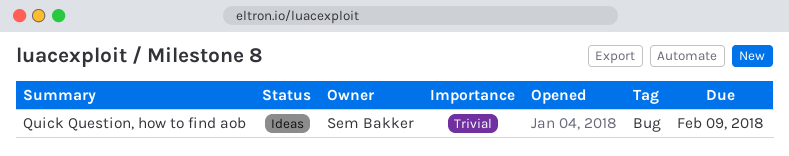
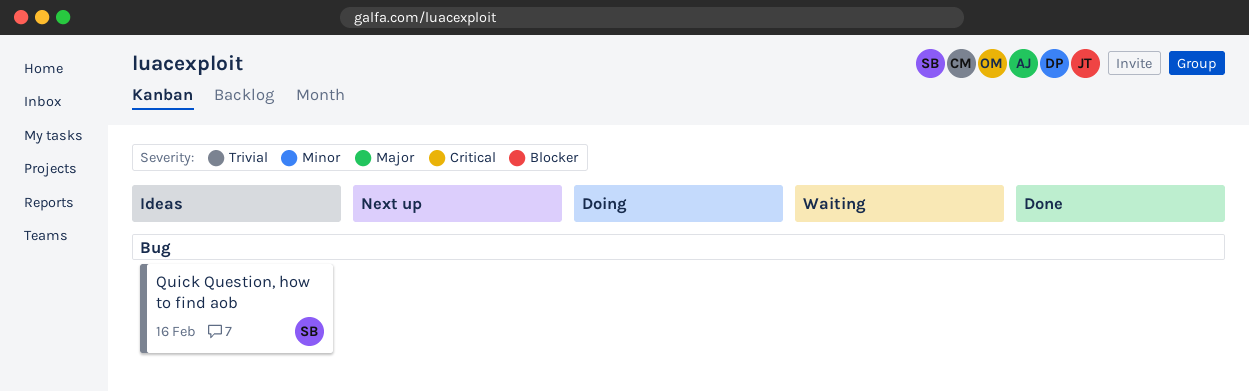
Quick Question, how to find aob, due: Feb 9 -> Feb 16

